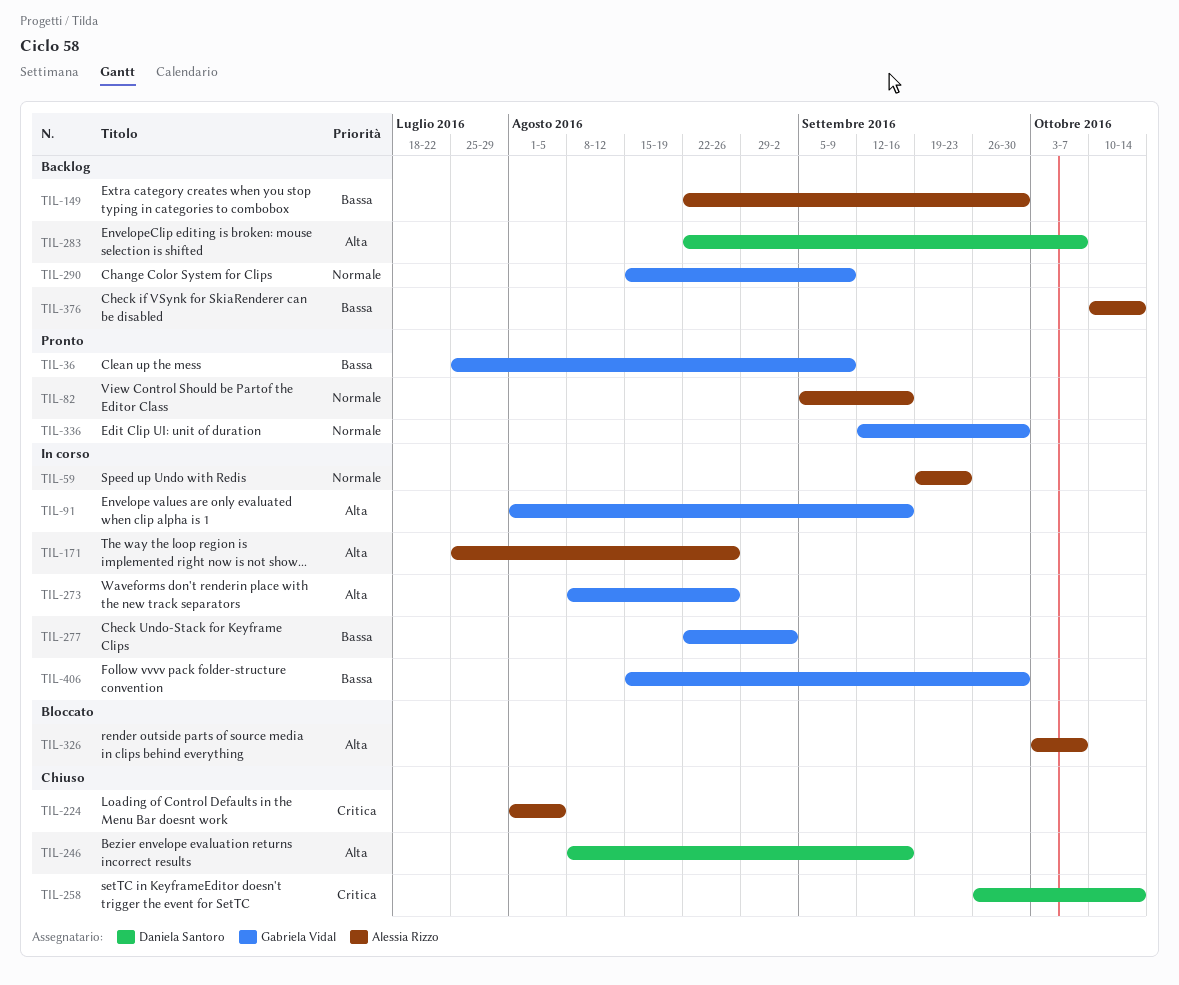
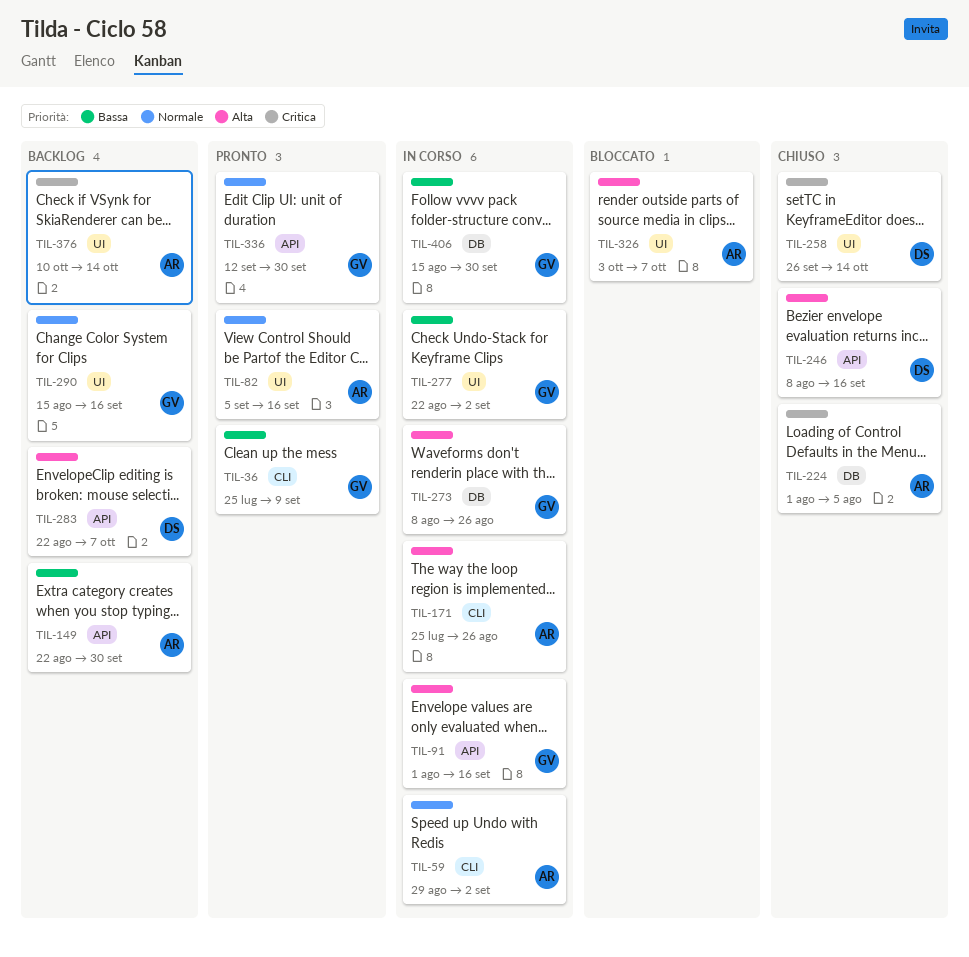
TIL-59, start: Sep 19 -> Aug 29
TIL-59, due: Sep 23 -> Sep 2
TIL-290, due: Sep 9 -> Sep 16
TIL-376, priority: Bassa -> Critica

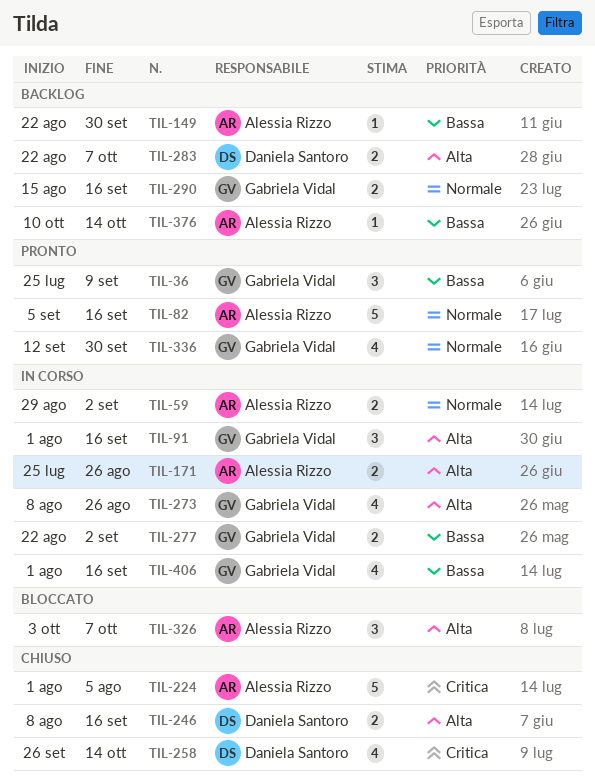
TIL-376, priority: Critica -> Bassa
TIL-406, start: Aug 15 -> Aug 1
TIL-406, due: Sep 30 -> Sep 16

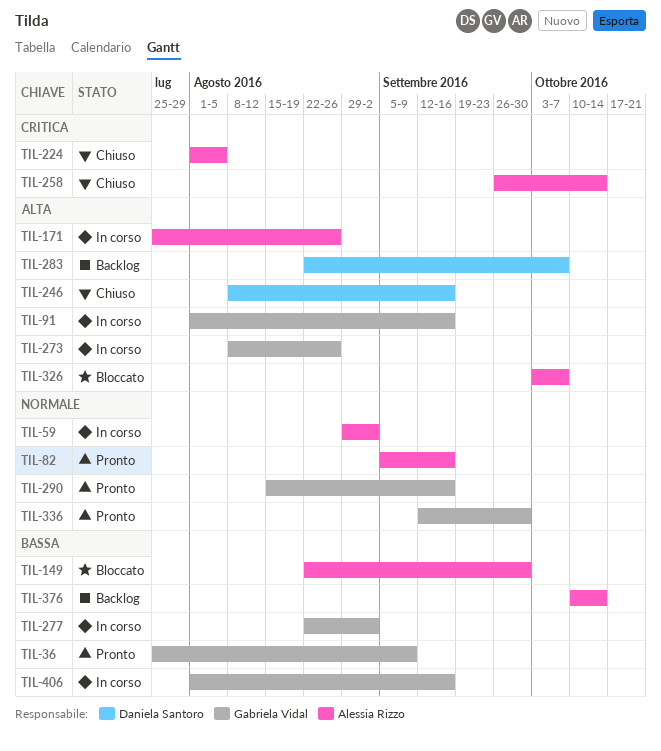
TIL-149, status: Backlog -> Bloccato
TIL-258, owner: Daniela Santoro -> Alessia Rizzo
TIL-290, status: Backlog -> Pronto

